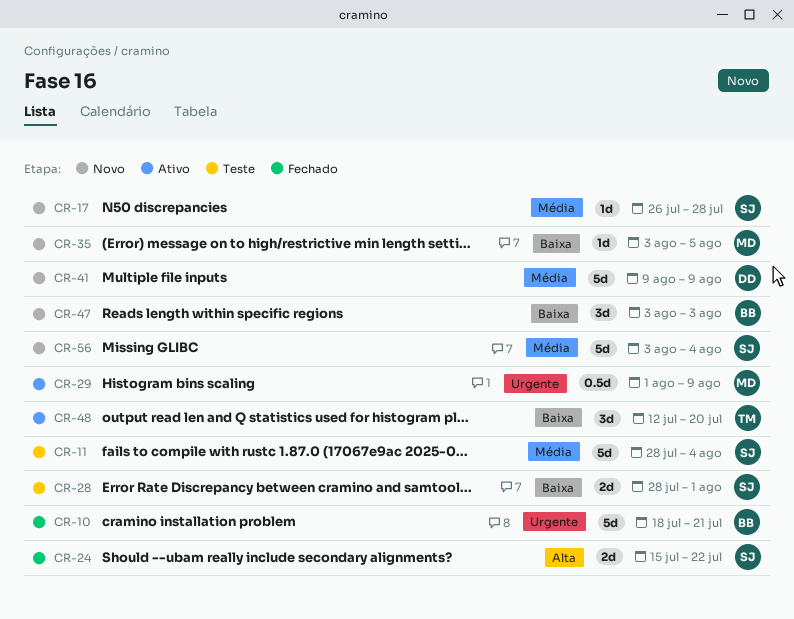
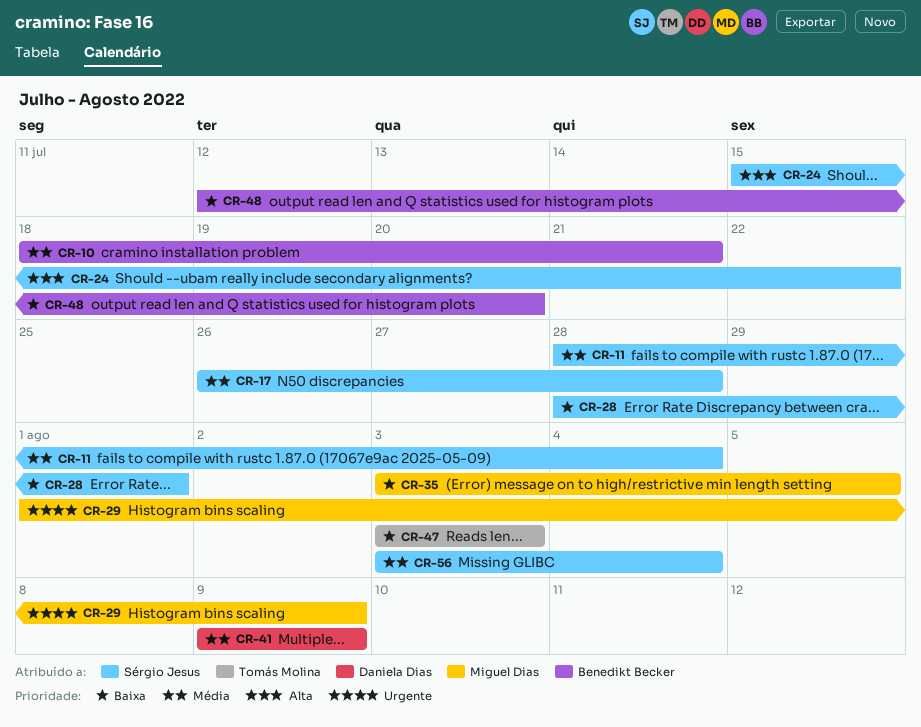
CR-10, priority: Urgente -> Média
CR-47, owner: Benedikt Becker -> Tomás Molina
CR-48, owner: Tomás Molina -> Benedikt Becker

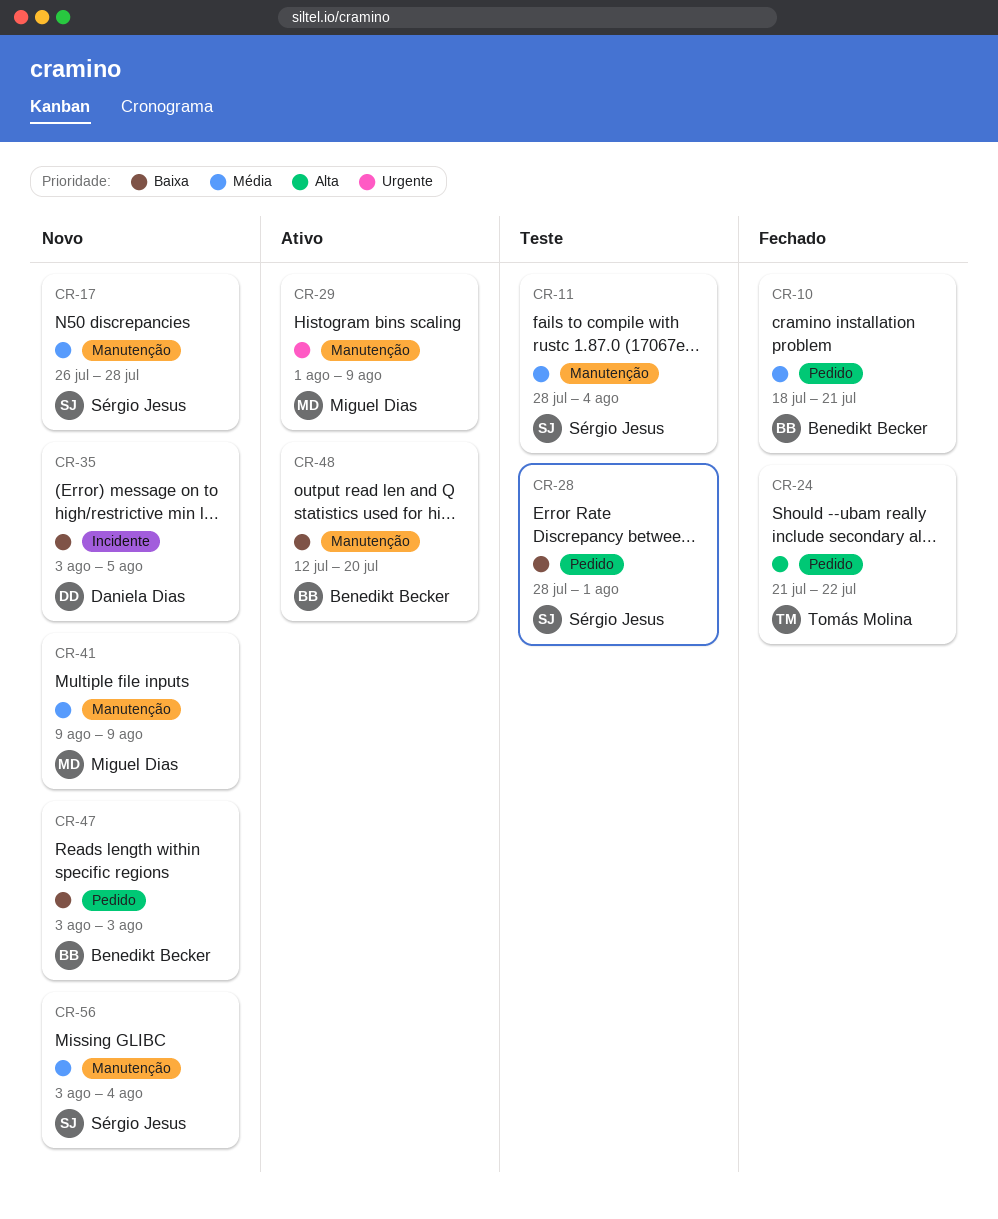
CR-24, owner: Sérgio Jesus -> Tomás Molina
CR-24, start: Jul 15 -> Jul 21
CR-35, owner: Miguel Dias -> Daniela Dias
CR-41, owner: Daniela Dias -> Miguel Dias
CR-47, owner: Tomás Molina -> Benedikt Becker

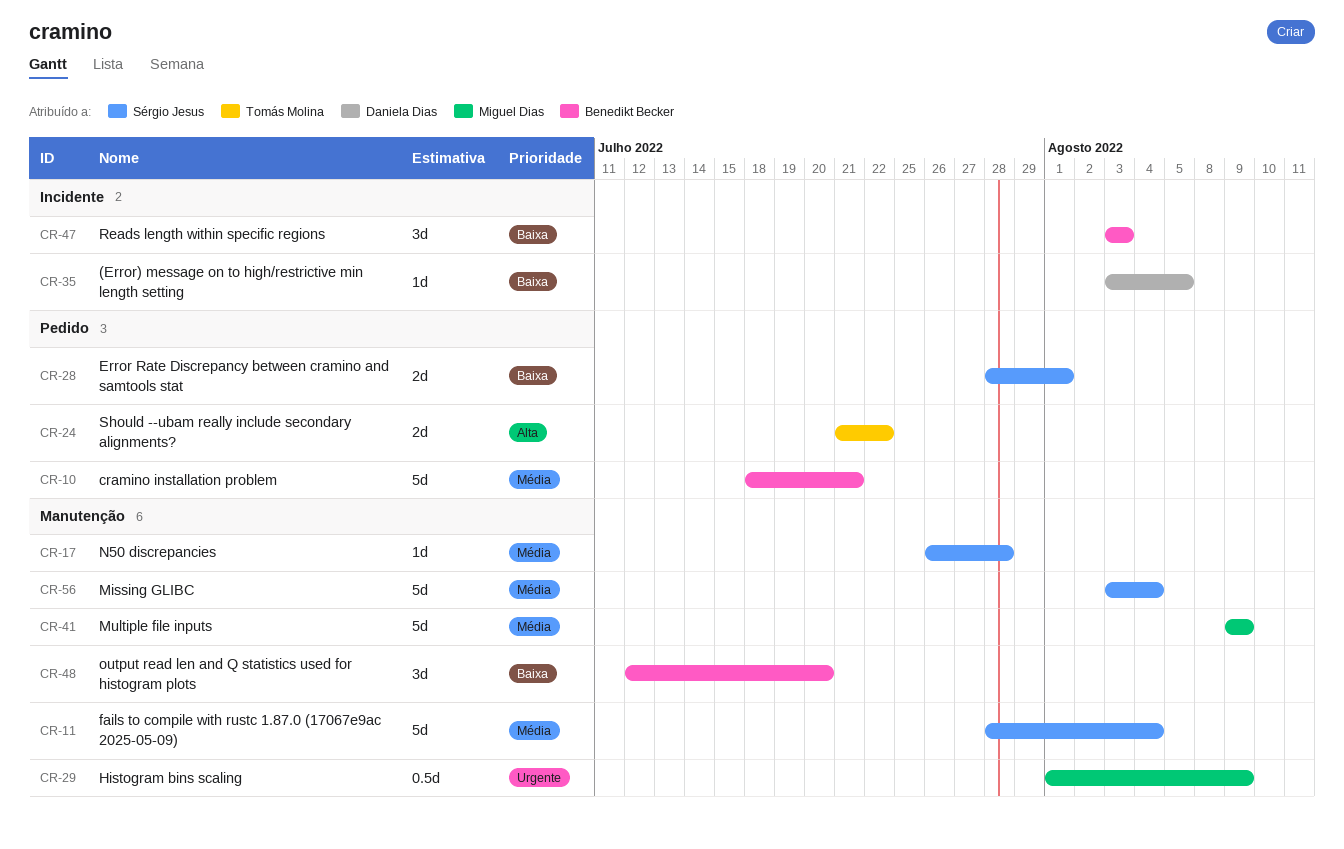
CR-47, label: Pedido -> Incidente

